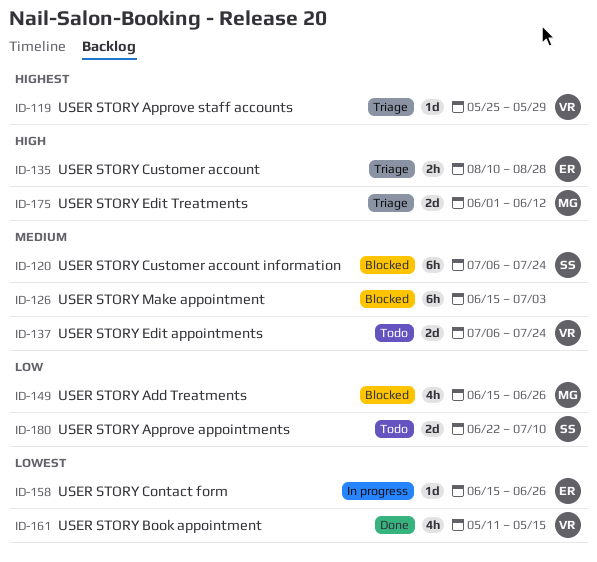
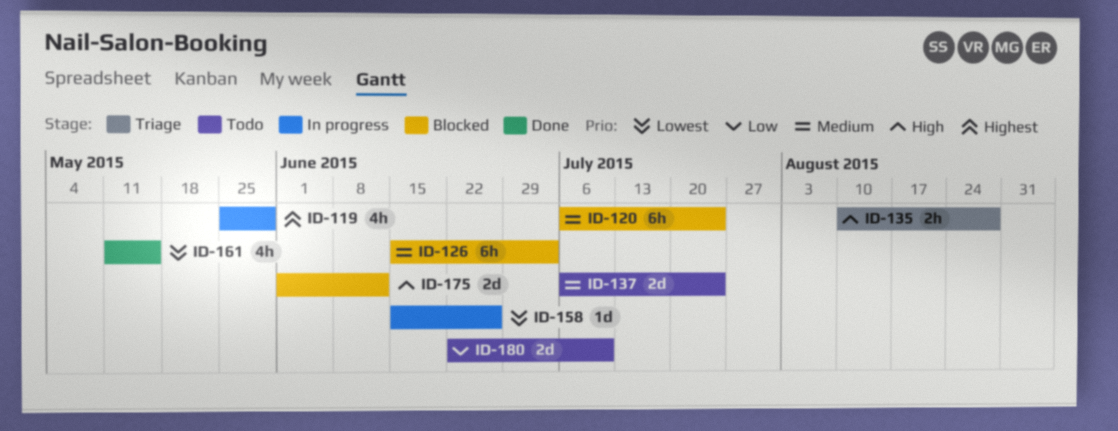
ID-119, status: Triage -> In progress
ID-119, estimate: 1d -> 4h
ID-149: present -> none
ID-175, status: Triage -> Blocked

